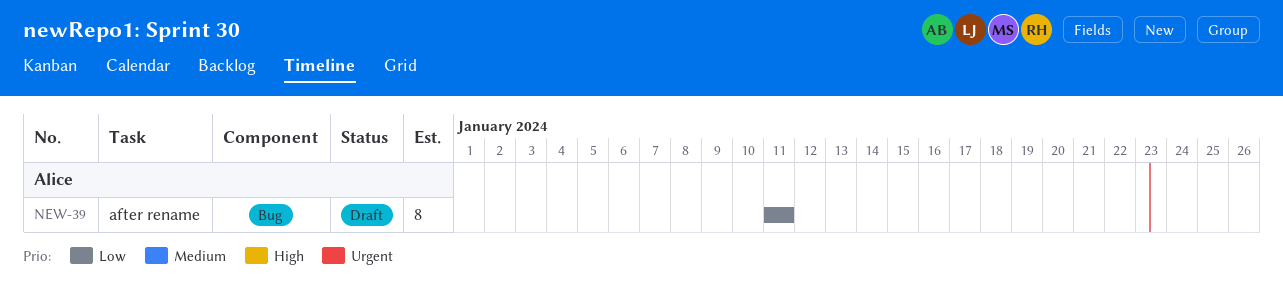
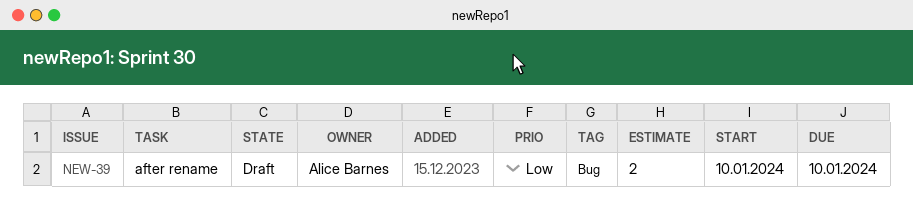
NEW-39, estimate: 8 -> 2
NEW-39, start: Jan 11 -> Jan 10
NEW-39, due: Jan 11 -> Jan 10

